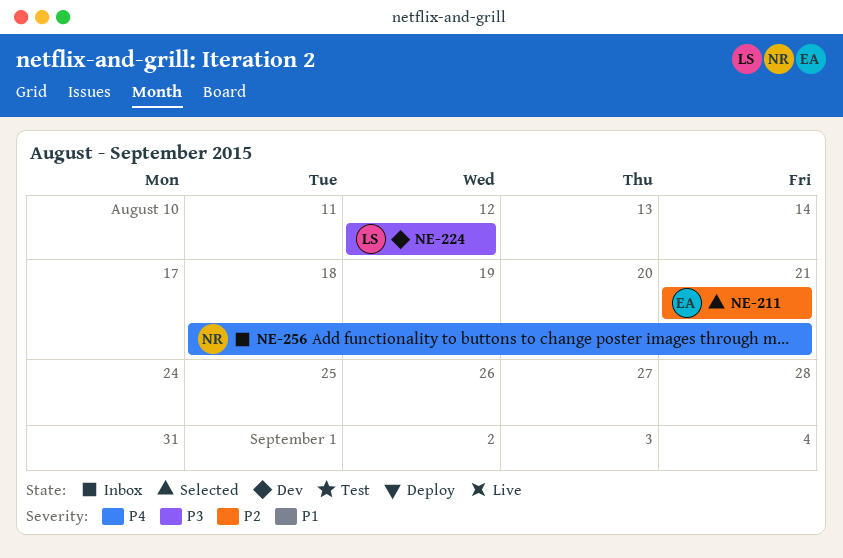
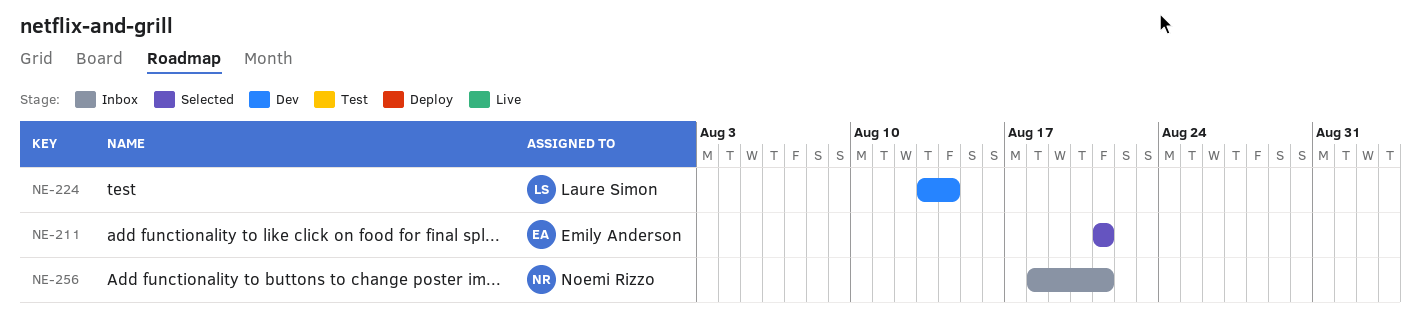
NE-224, start: Aug 12 -> Aug 13
NE-224, due: Aug 12 -> Aug 14

